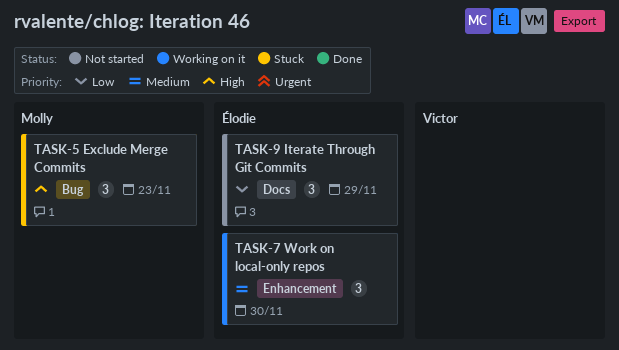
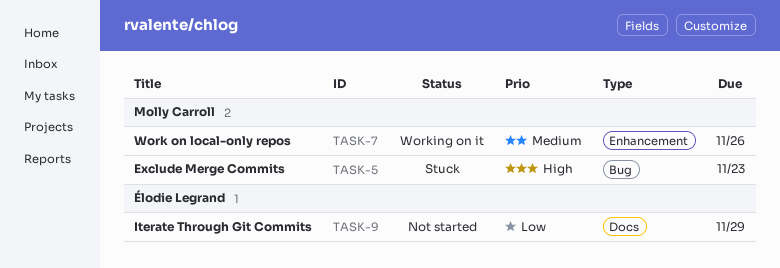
TASK-7, owner: Élodie Legrand -> Molly Carroll
TASK-7, due: Nov 30 -> Nov 26

